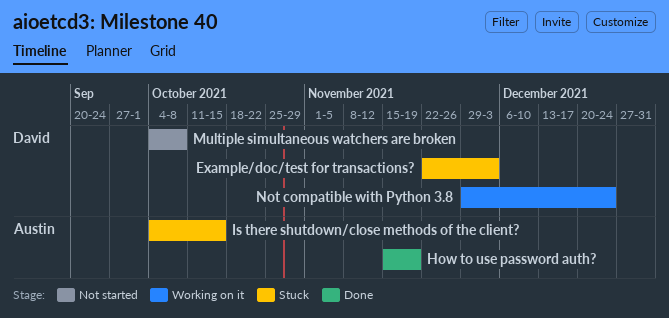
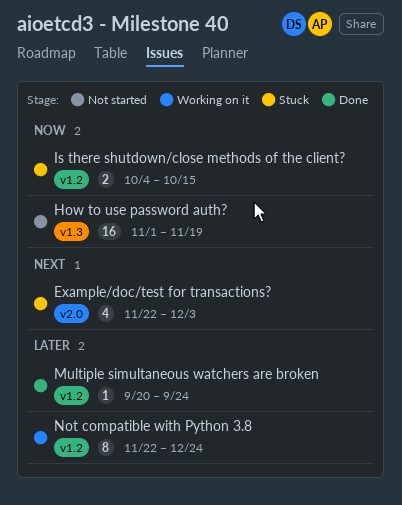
How to use password auth?, status: Done -> Not started
How to use password auth?, start: Nov 15 -> Nov 1
Multiple simultaneous watchers are broken, status: Not started -> Done
Multiple simultaneous watchers are broken, start: Oct 4 -> Sep 20
Multiple simultaneous watchers are broken, due: Oct 8 -> Sep 24
Not compatible with Python 3.8, start: Nov 29 -> Nov 22

